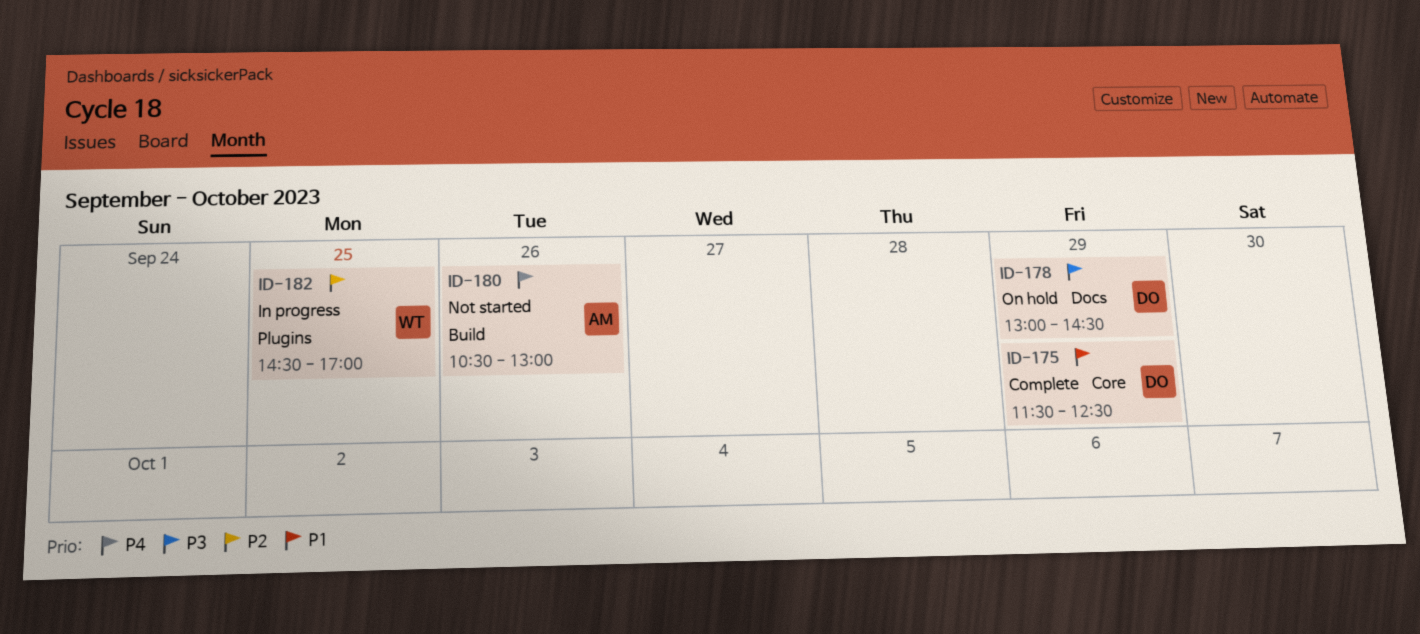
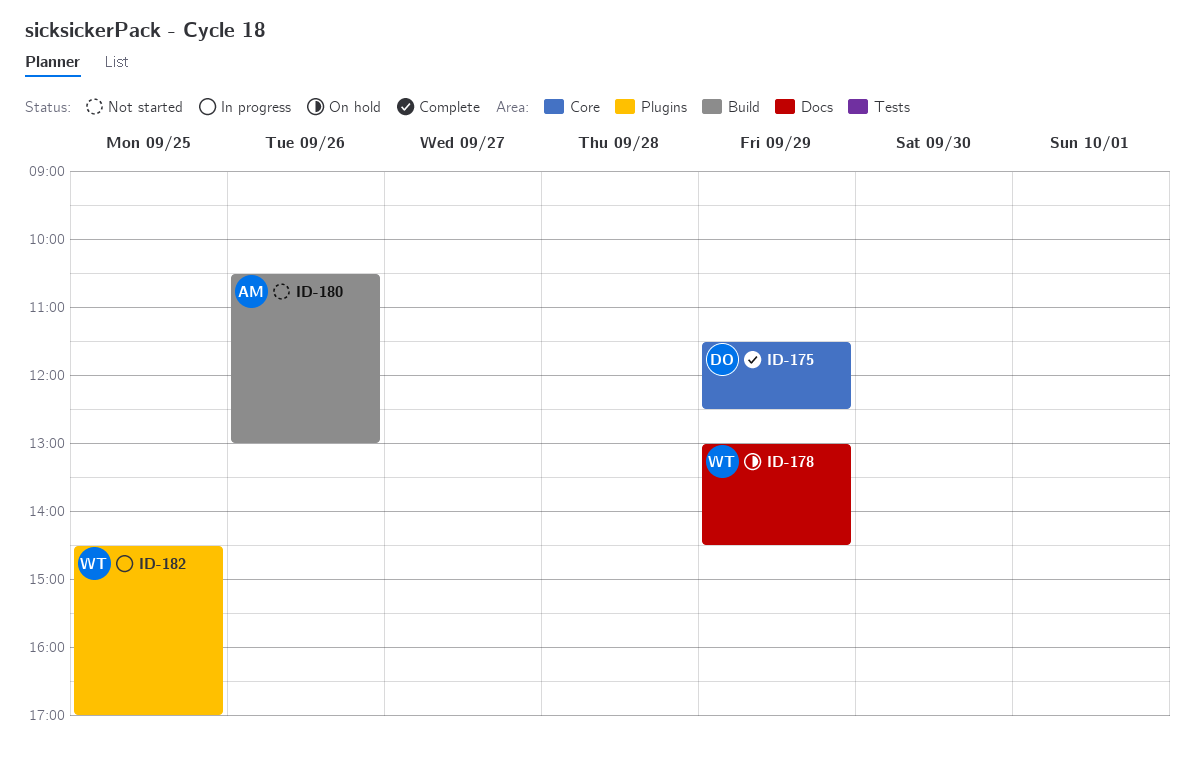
ID-178, owner: DO -> WT

